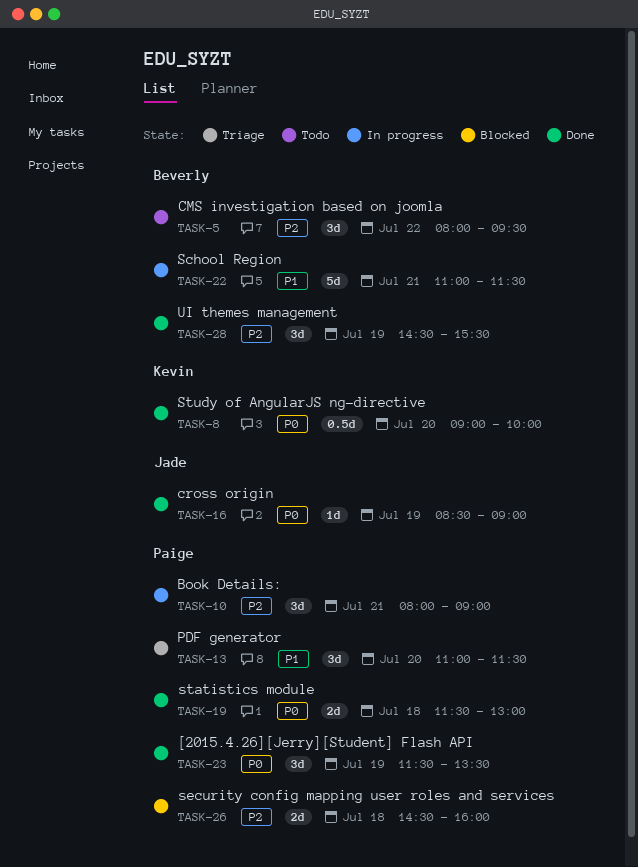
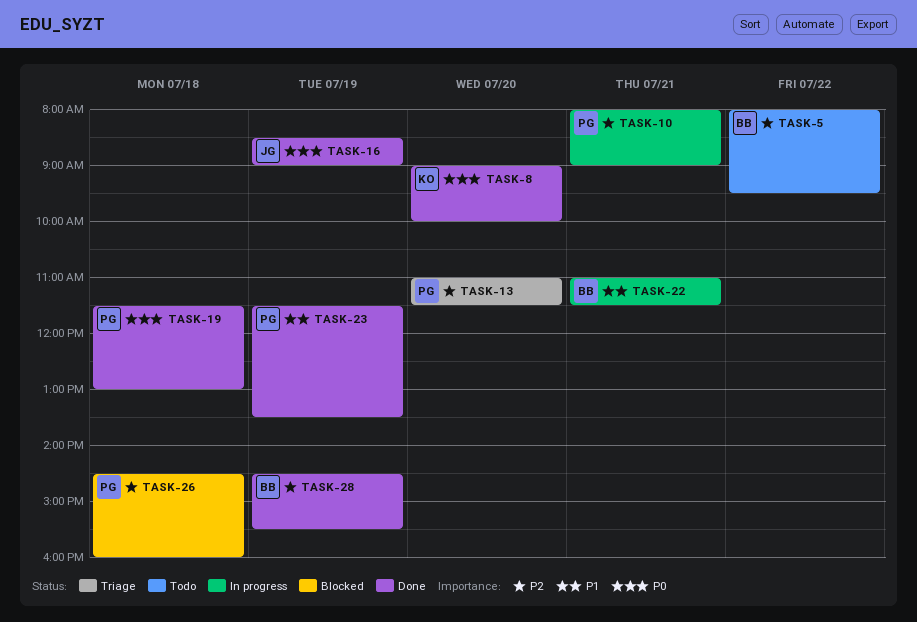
TASK-13, priority: P1 -> P2
TASK-23, priority: P0 -> P1

